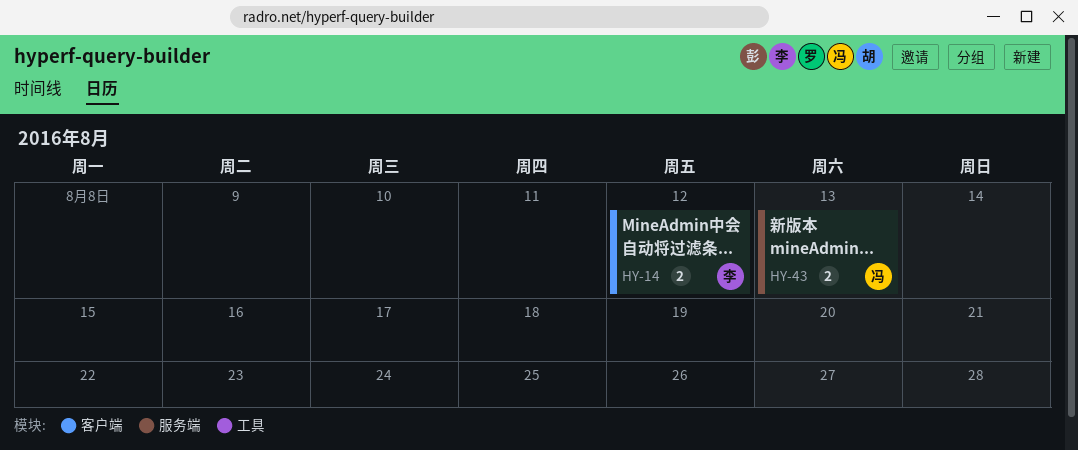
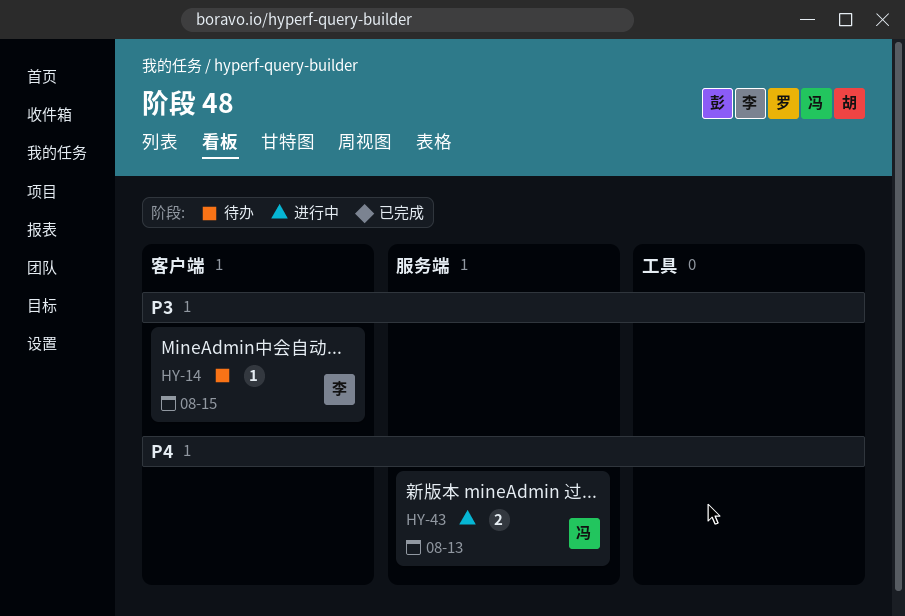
HY-14, estimate: 2 -> 1
HY-14, due: Aug 12 -> Aug 15

